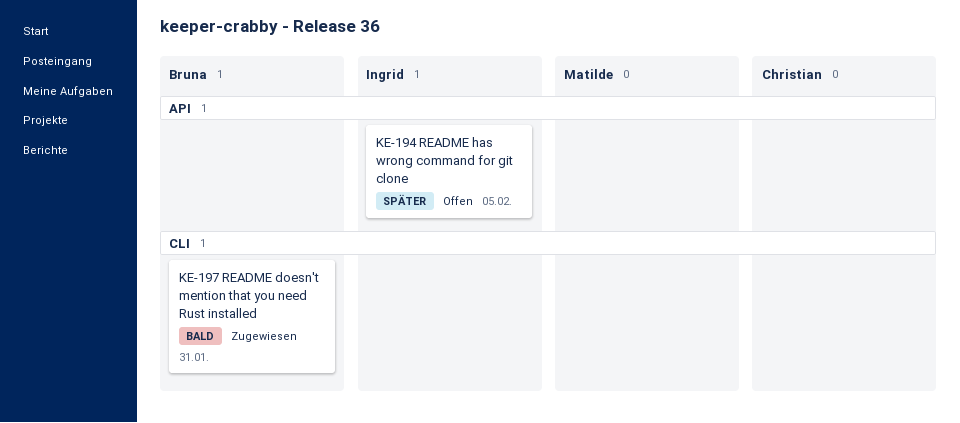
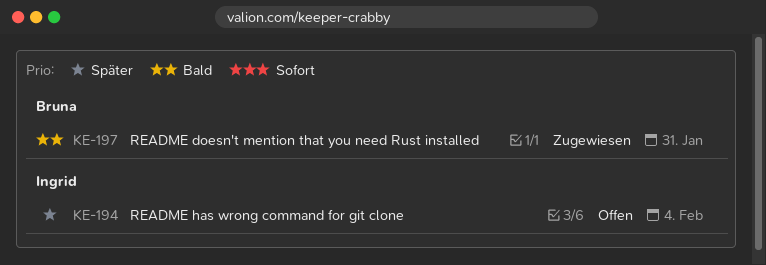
KE-194, due: Feb 5 -> Feb 4

